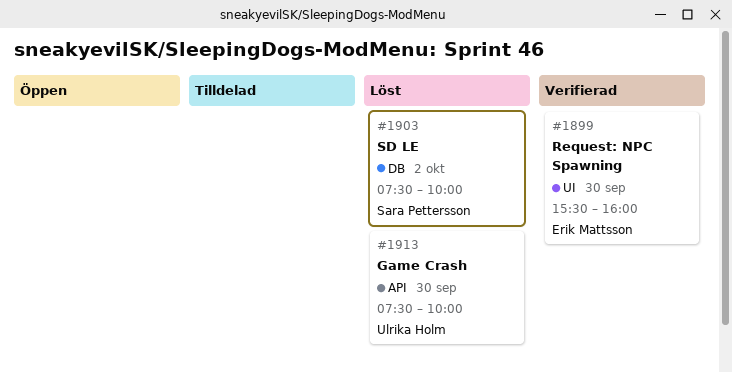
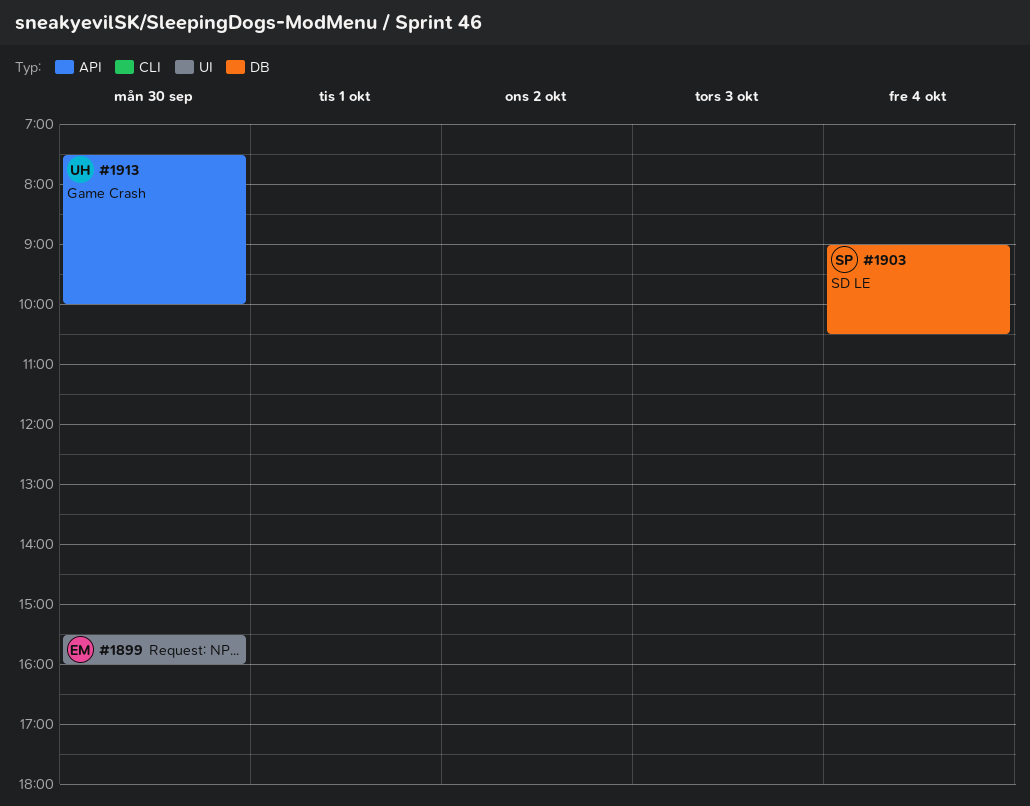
#1903, day: Oct 2 -> Oct 4
#1903, begins: 07:30 -> 09:00
#1903, ends: 10:00 -> 10:30

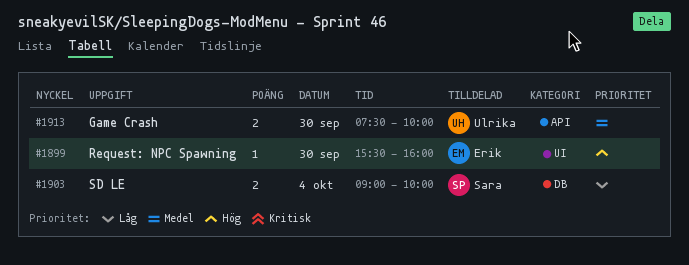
#1903, ends: 10:30 -> 10:00

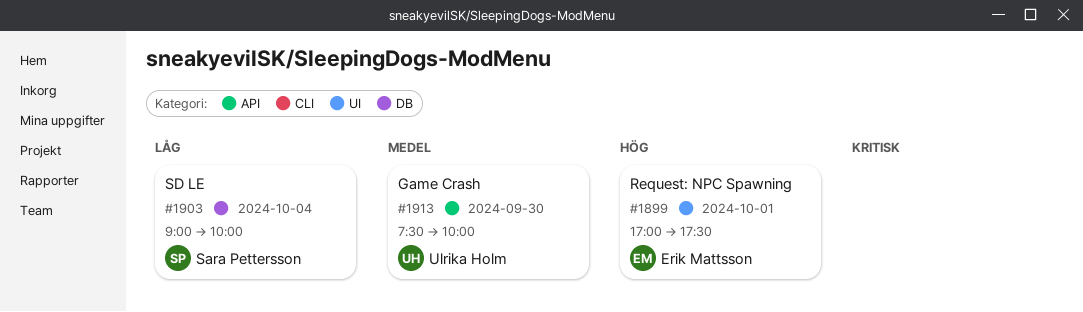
#1899, day: Sep 30 -> Oct 1
#1899, begins: 15:30 -> 17:00
#1899, ends: 16:00 -> 17:30

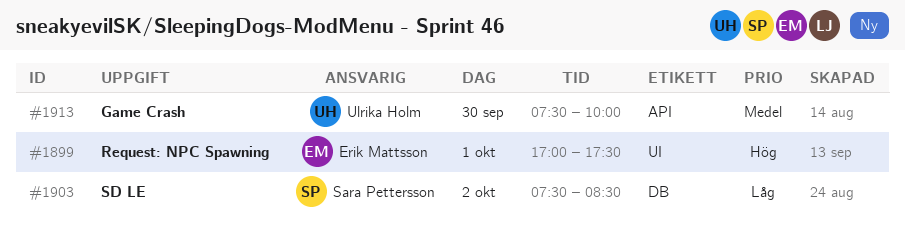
#1903, day: Oct 4 -> Oct 2
#1903, begins: 09:00 -> 07:30
#1903, ends: 10:00 -> 08:30

